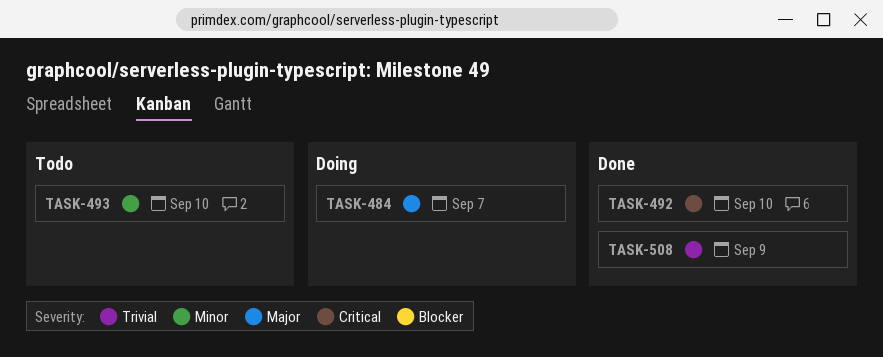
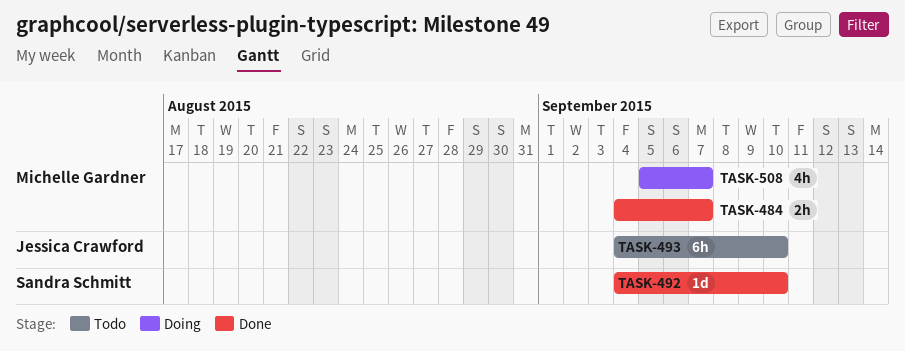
TASK-484, status: Doing -> Done
TASK-508, status: Done -> Doing
TASK-508, due: Sep 9 -> Sep 7

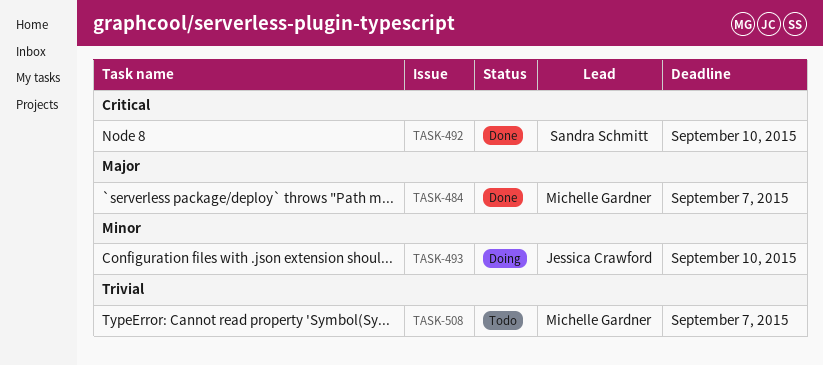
TASK-493, status: Todo -> Doing
TASK-508, status: Doing -> Todo

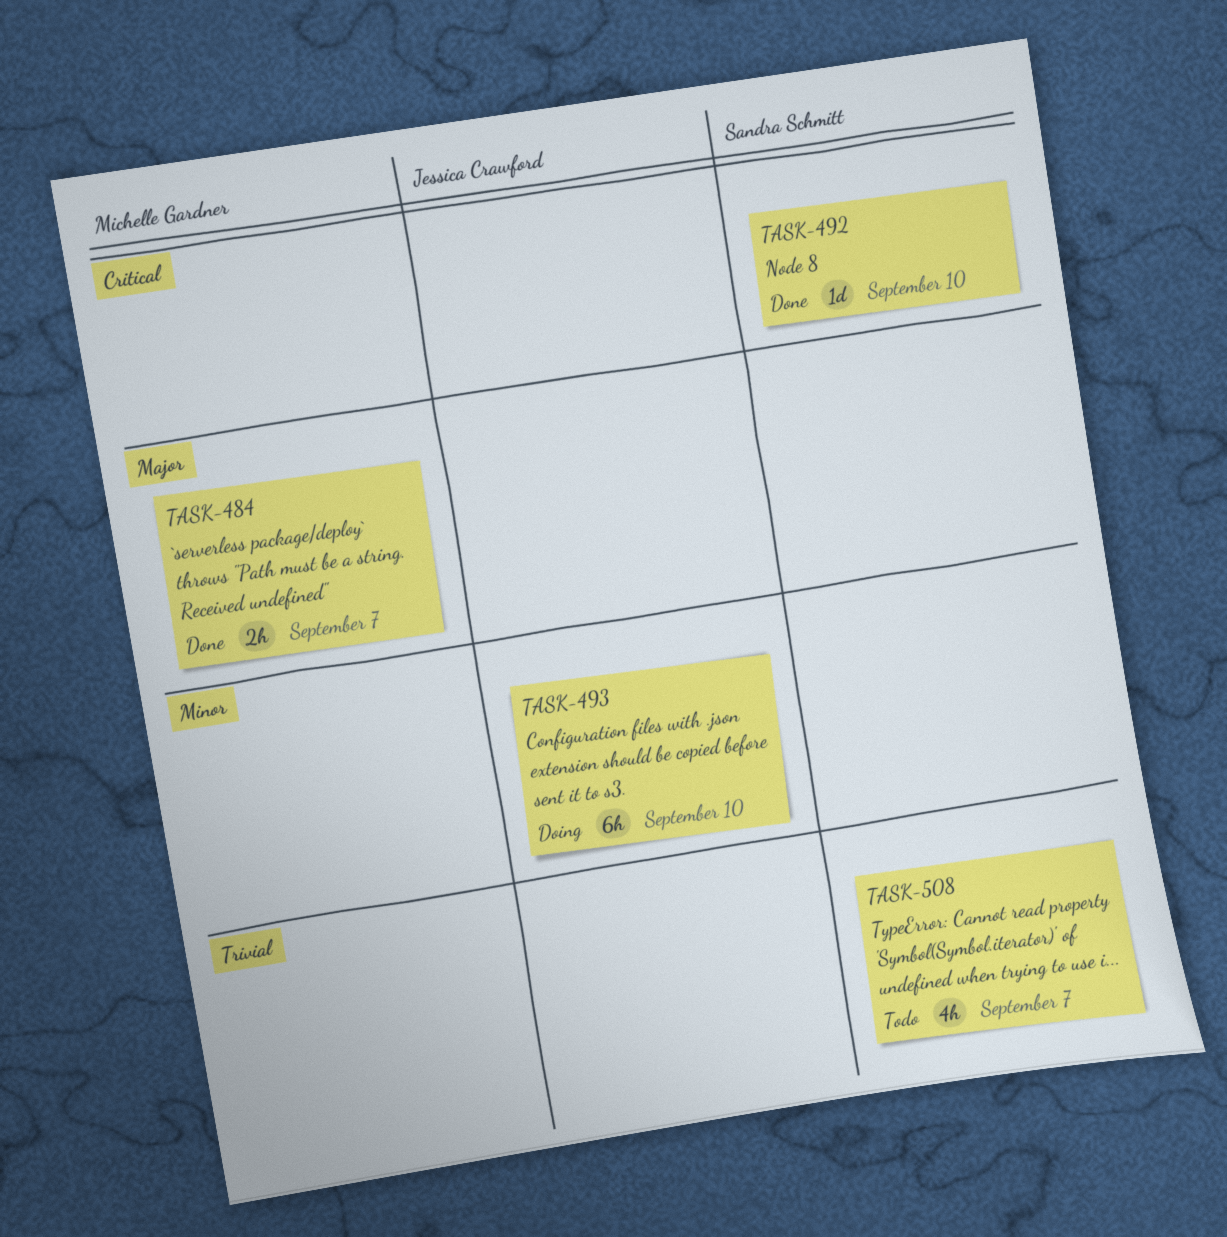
TASK-508, owner: Michelle Gardner -> Sandra Schmitt

